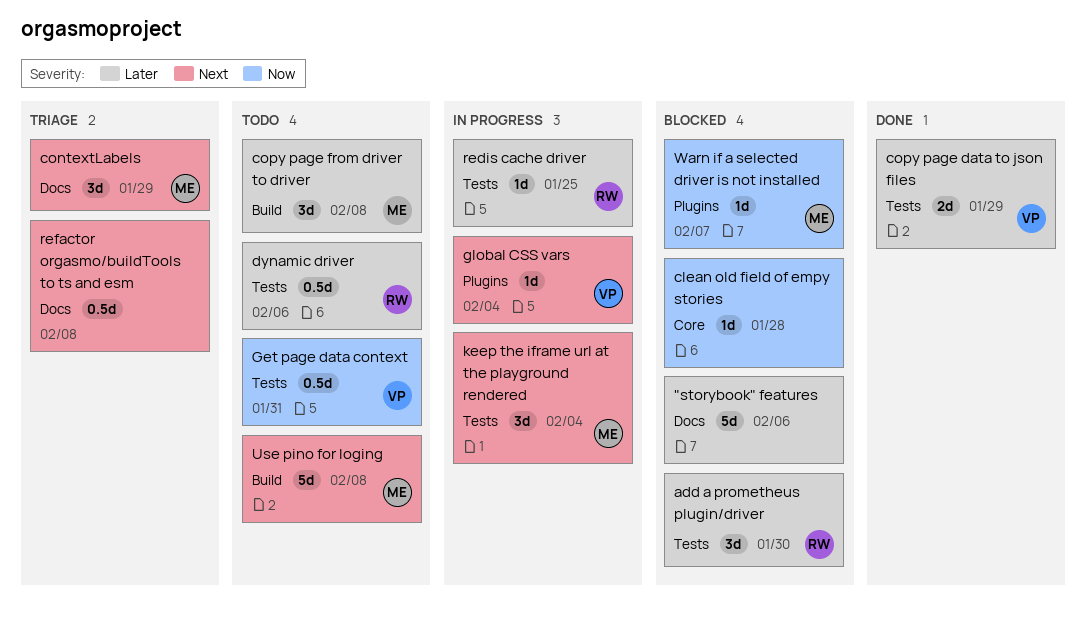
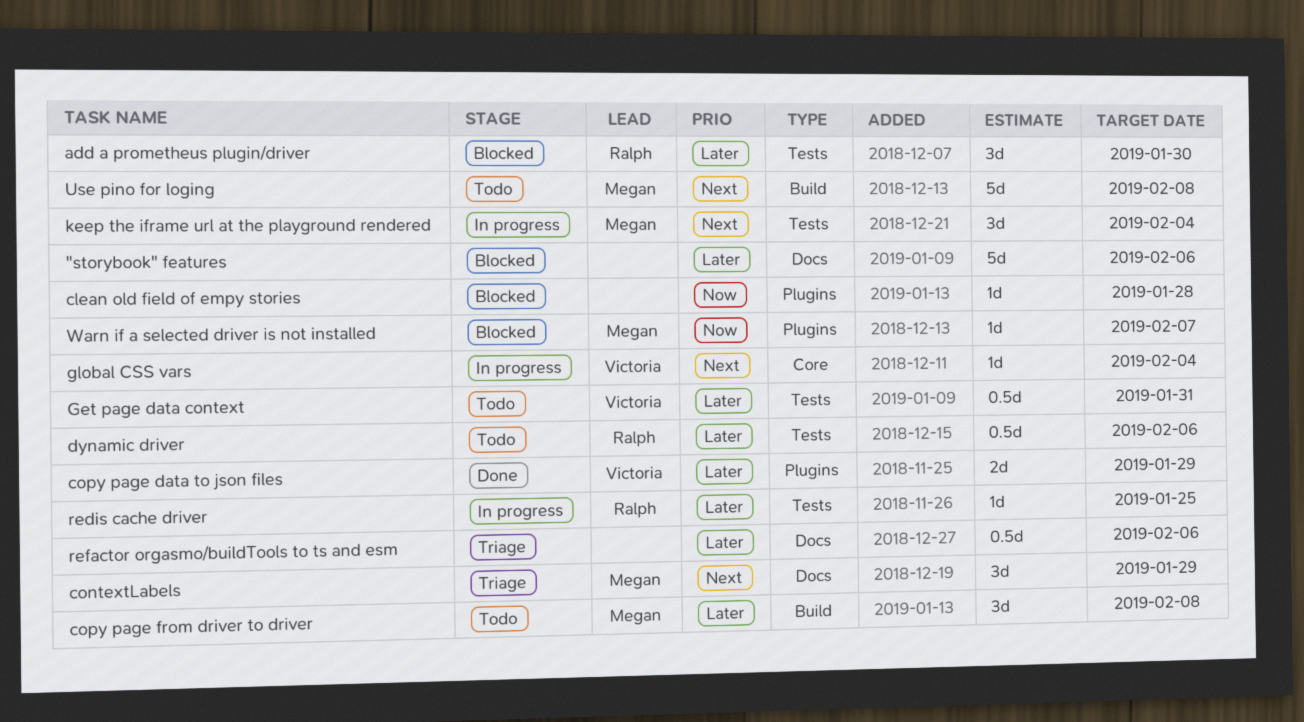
clean old field of empy stories, label: Core -> Plugins
copy page data to json files, label: Tests -> Plugins
Get page data context, priority: Now -> Later
global CSS vars, label: Plugins -> Core
refactor orgasmo/buildTools to ts and esm, priority: Next -> Later
refactor orgasmo/buildTools to ts and esm, due: Feb 8 -> Feb 6

